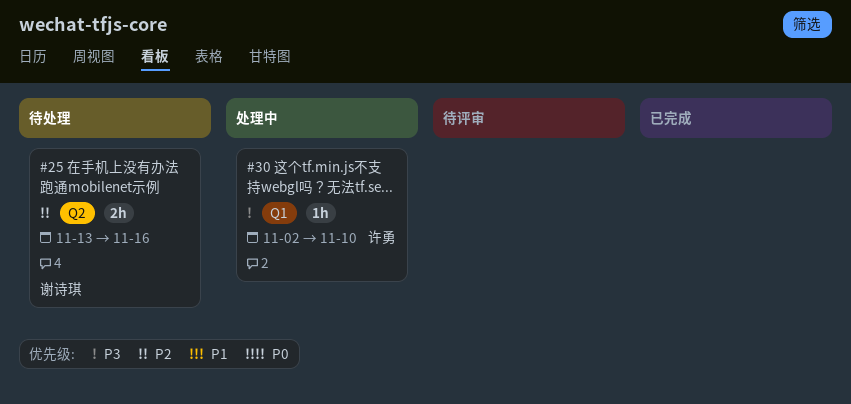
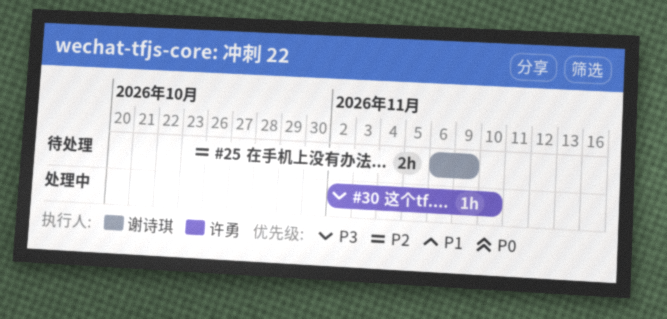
#25, start: Nov 13 -> Nov 6
#25, due: Nov 16 -> Nov 9

